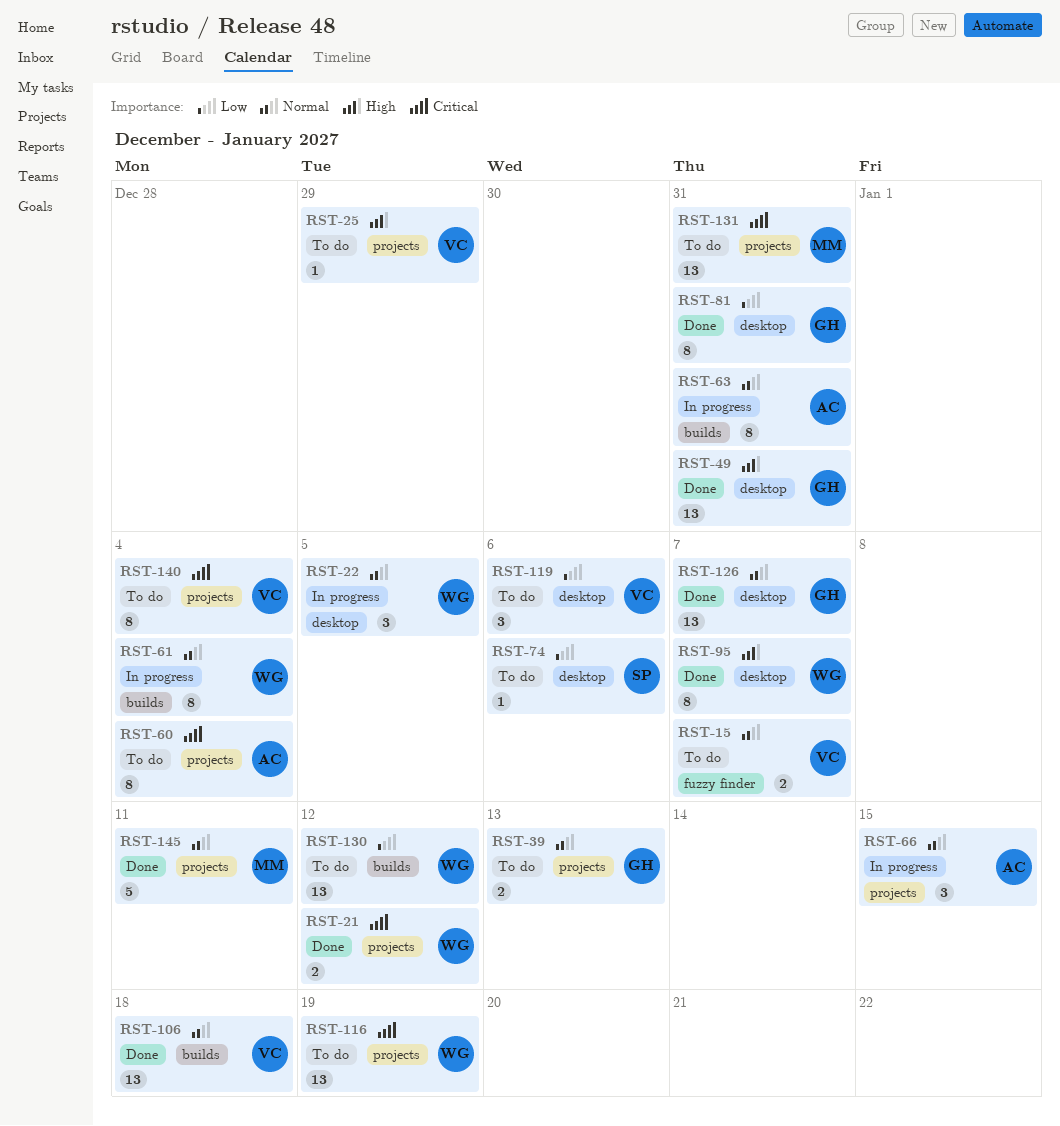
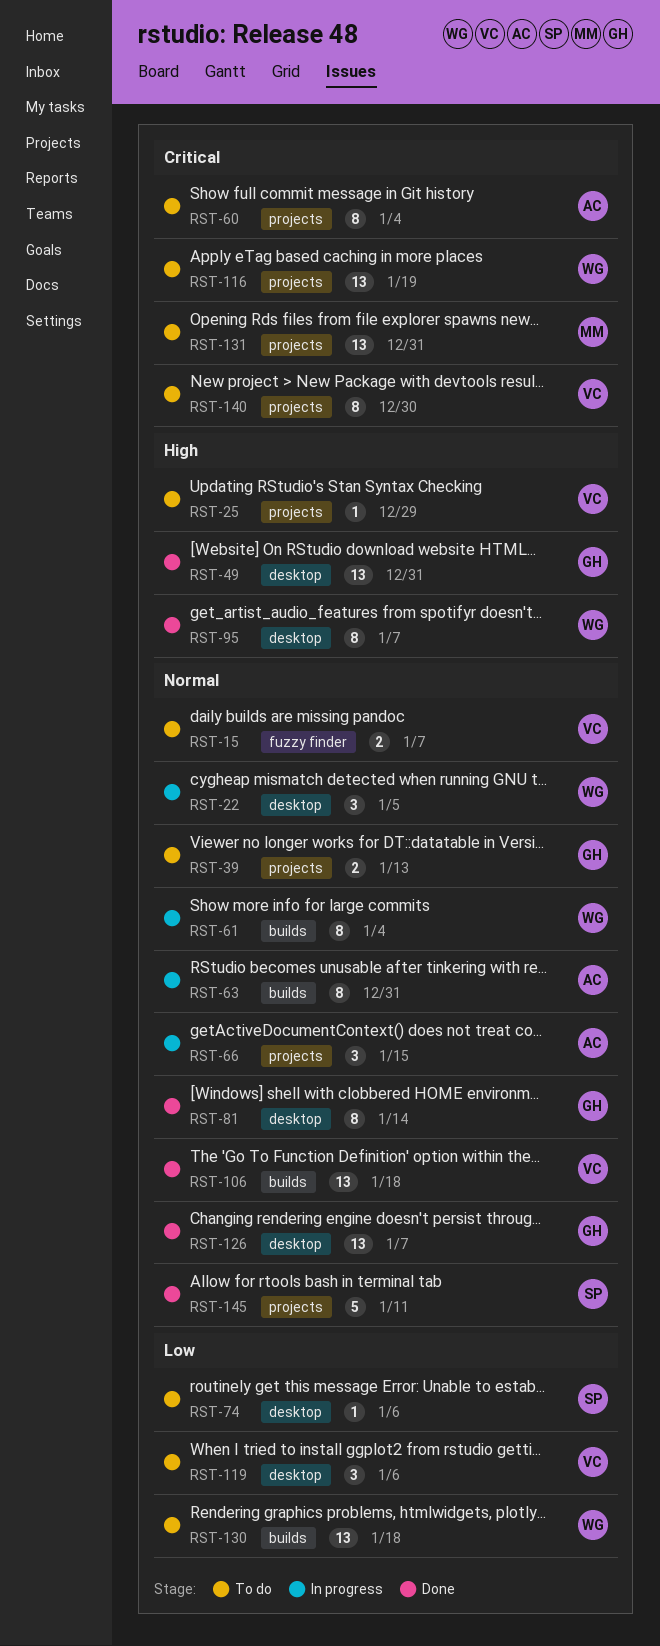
RST-21: present -> none
RST-81, priority: Low -> Normal
RST-81, due: Dec 31 -> Jan 14
RST-130, due: Jan 12 -> Jan 18
RST-140, due: Jan 4 -> Dec 30
RST-145, owner: MM -> SP

